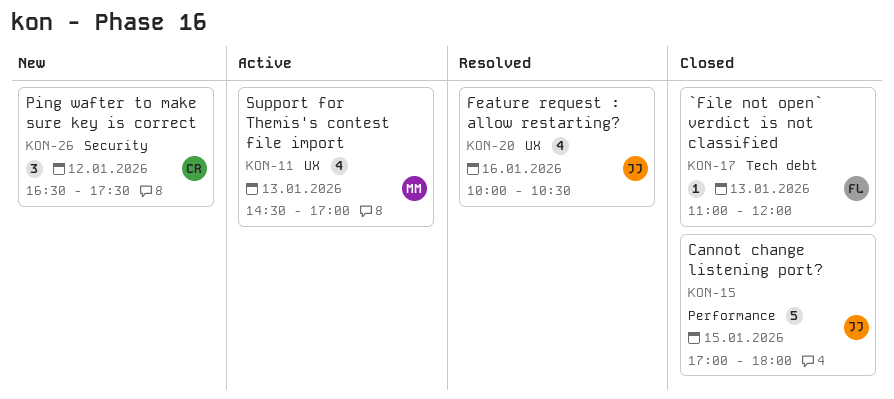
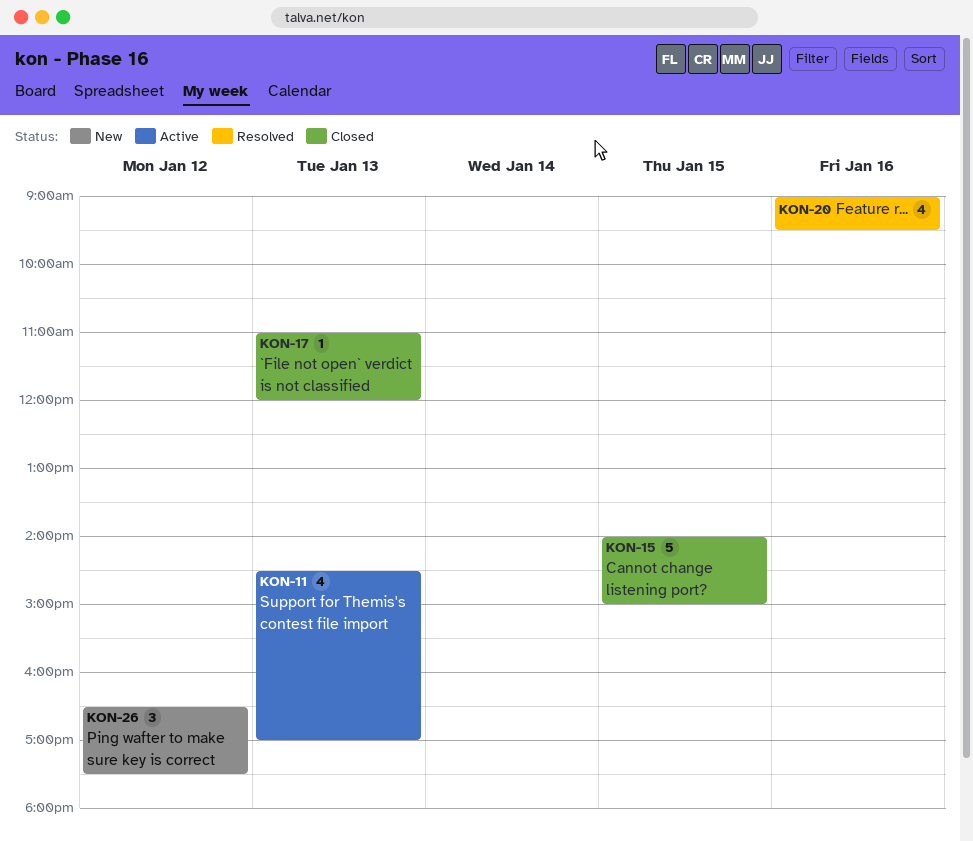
KON-15, begins: 17:00 -> 14:00
KON-15, ends: 18:00 -> 15:00
KON-20, begins: 10:00 -> 09:00
KON-20, ends: 10:30 -> 09:30

